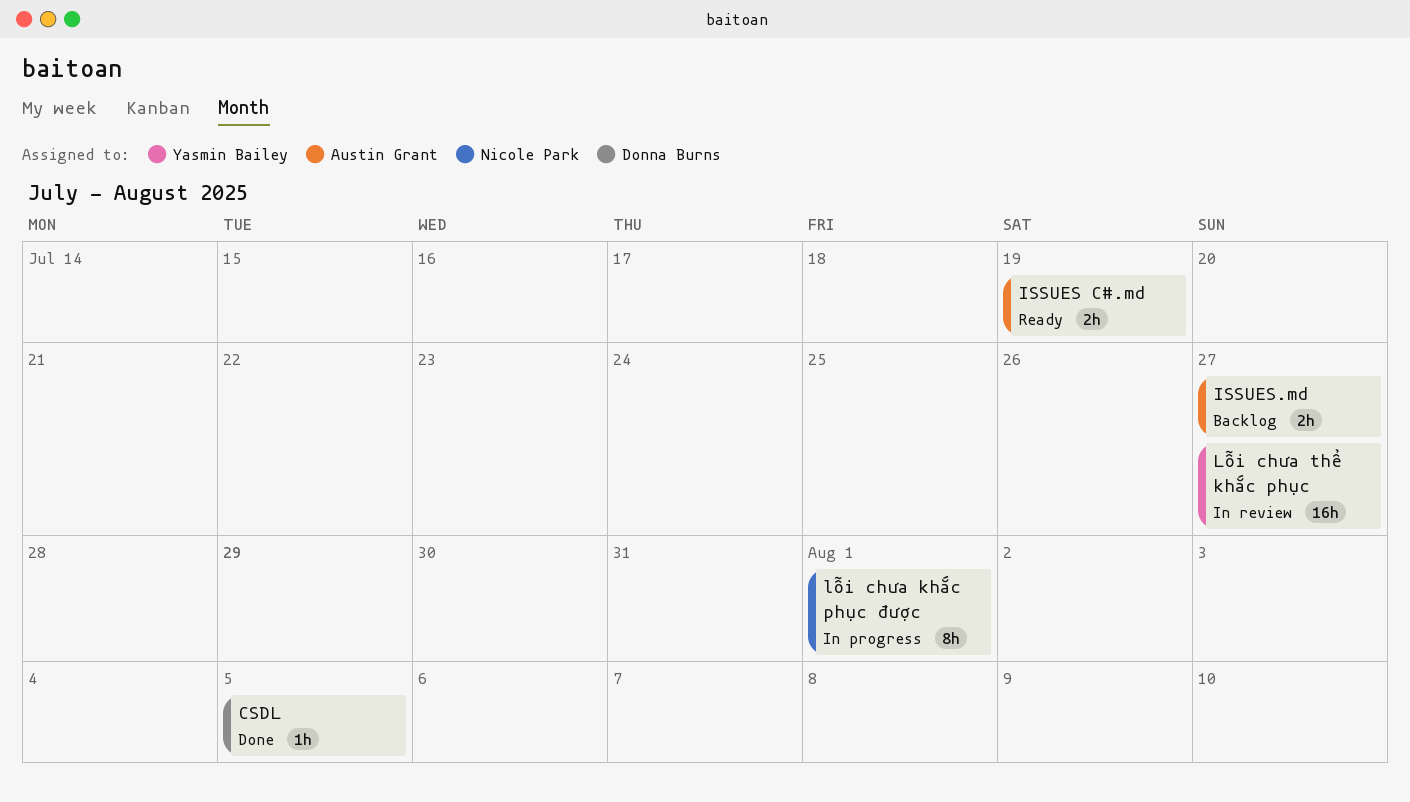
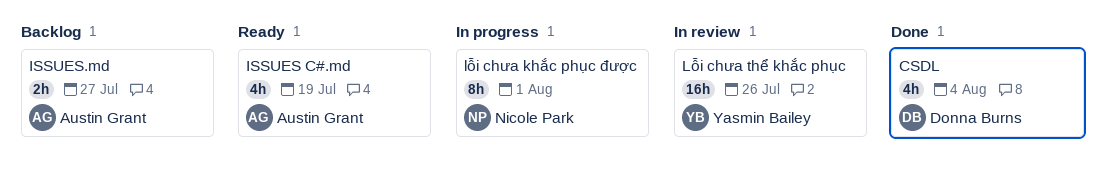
CSDL, estimate: 1h -> 4h
CSDL, due: Aug 5 -> Aug 4
ISSUES C#.md, estimate: 2h -> 4h
Lỗi chưa thể khắc phục, due: Jul 27 -> Jul 26

